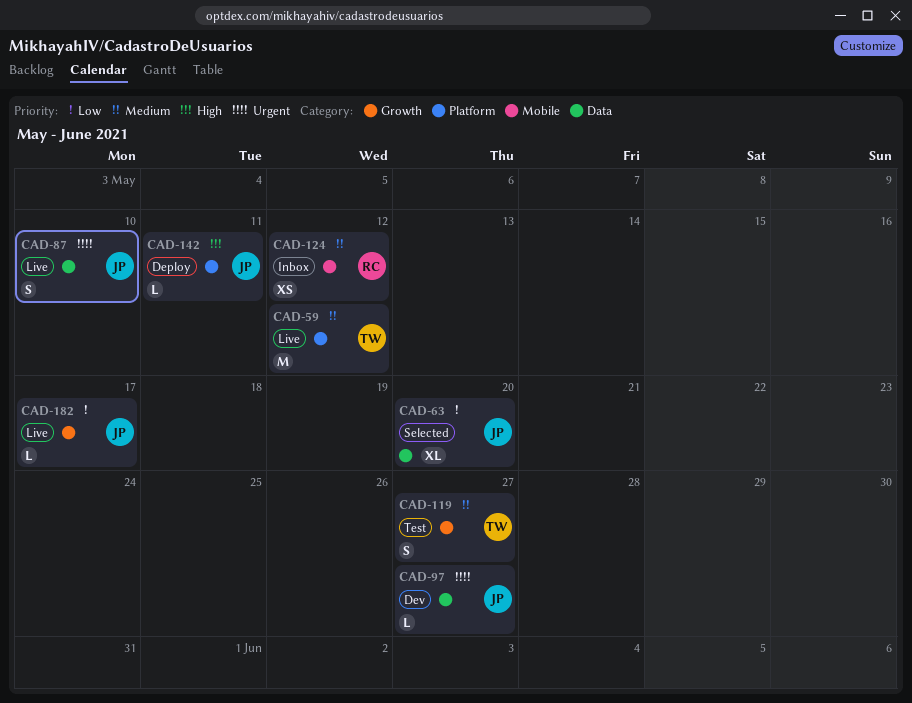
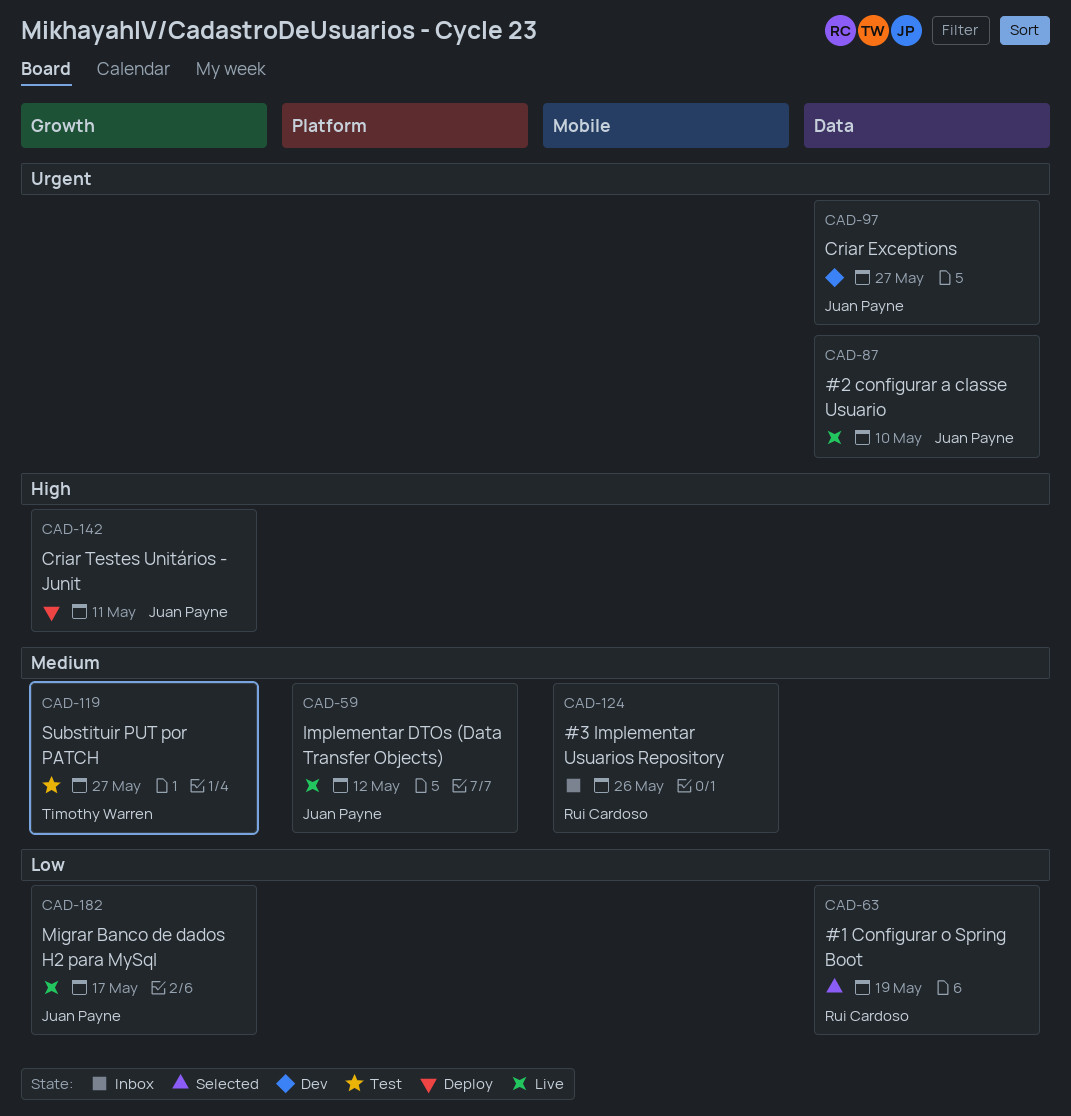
CAD-59, owner: Timothy Warren -> Juan Payne
CAD-63, owner: Juan Payne -> Rui Cardoso
CAD-63, due: May 20 -> May 19
CAD-124, due: May 12 -> May 26
CAD-142, label: Platform -> Growth

